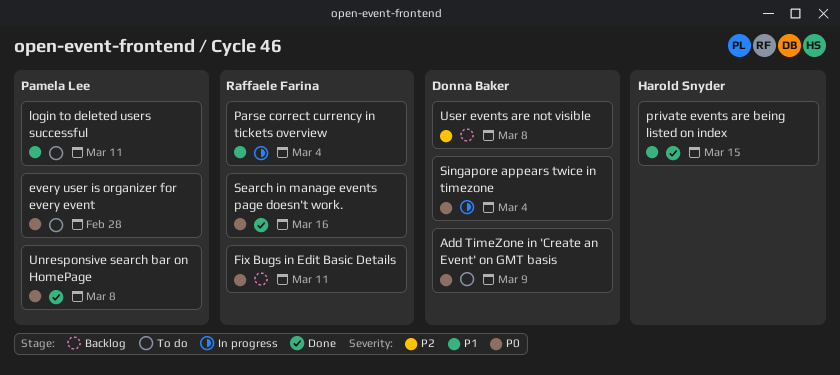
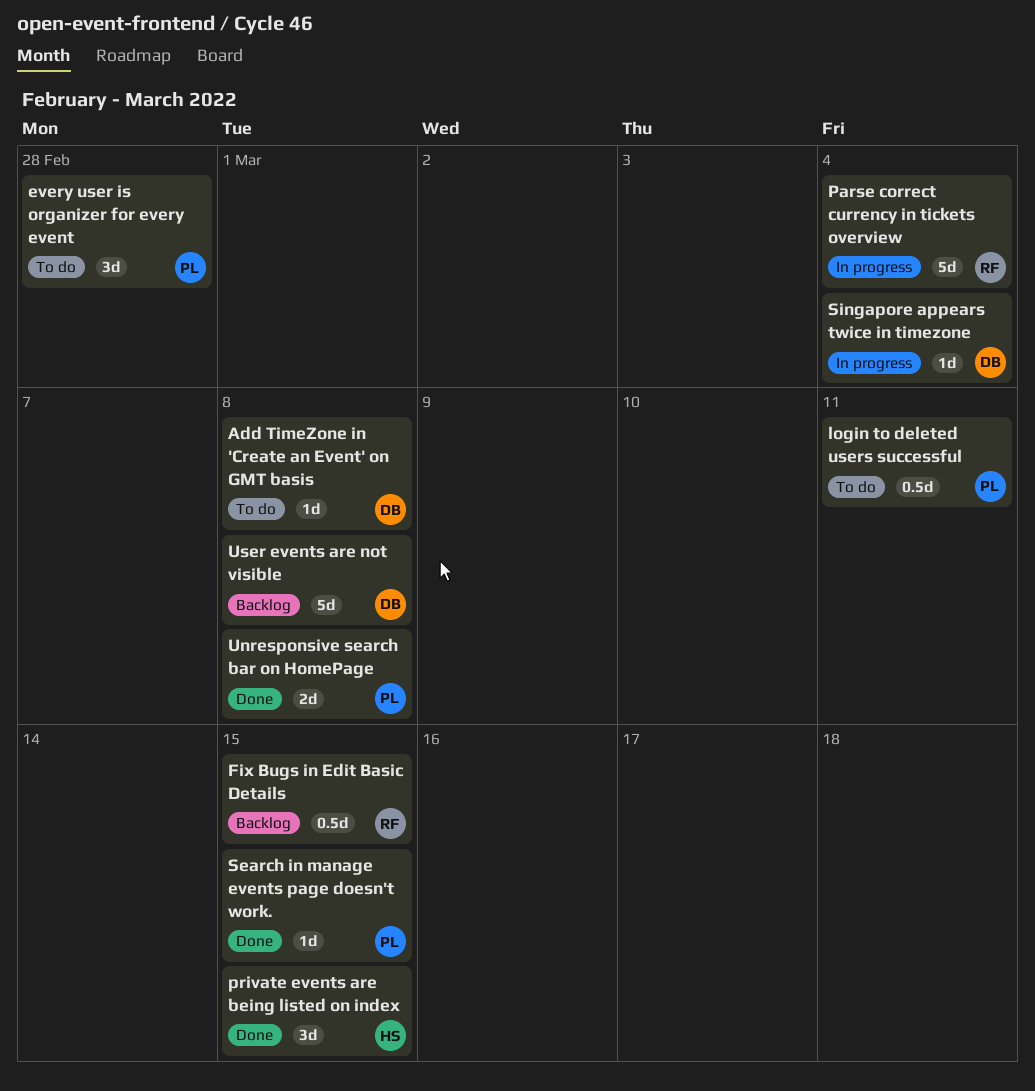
Add TimeZone in 'Create an Event' on GMT basis, due: Mar 9 -> Mar 8
Fix Bugs in Edit Basic Details, due: Mar 11 -> Mar 15
Search in manage events page doesn't work., owner: Raffaele Farina -> Pamela Lee
Search in manage events page doesn't work., due: Mar 16 -> Mar 15

